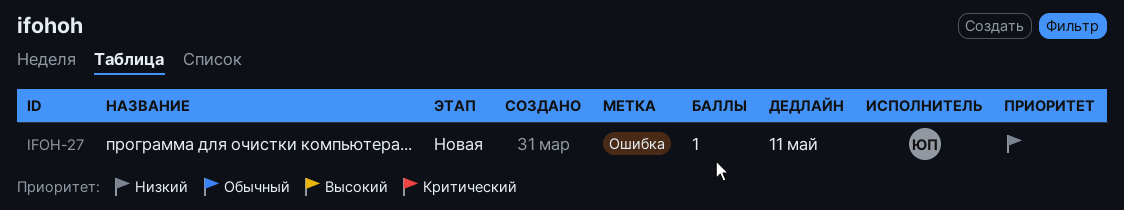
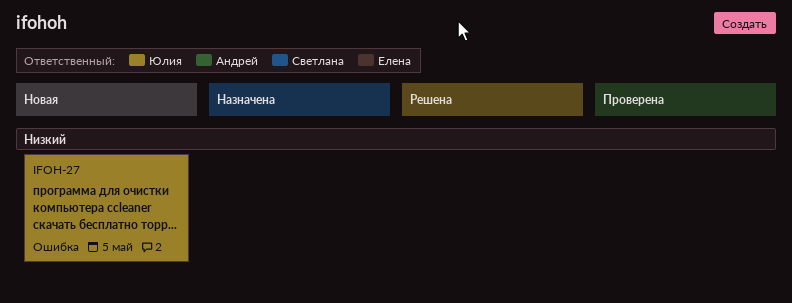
IFOH-27, due: May 11 -> May 5

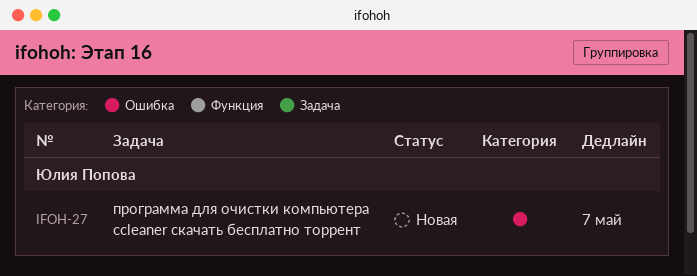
IFOH-27, due: May 5 -> May 7

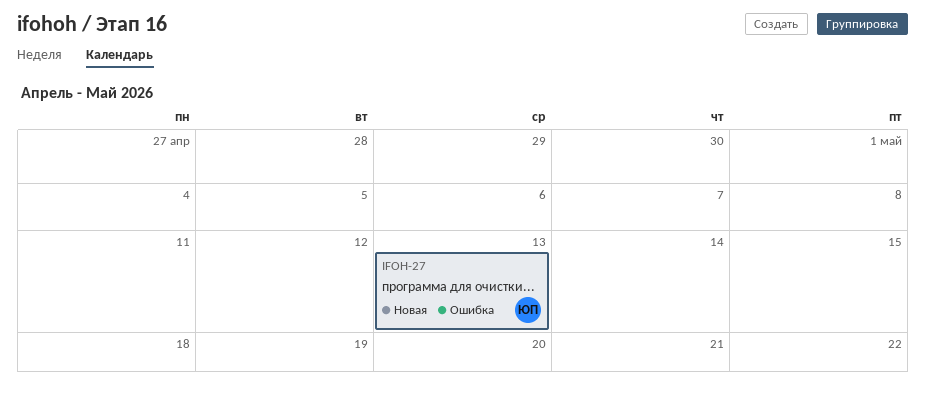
IFOH-27, due: May 7 -> May 13

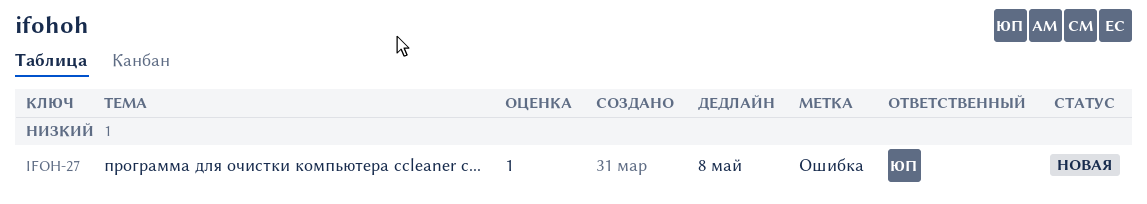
IFOH-27, due: May 13 -> May 8

